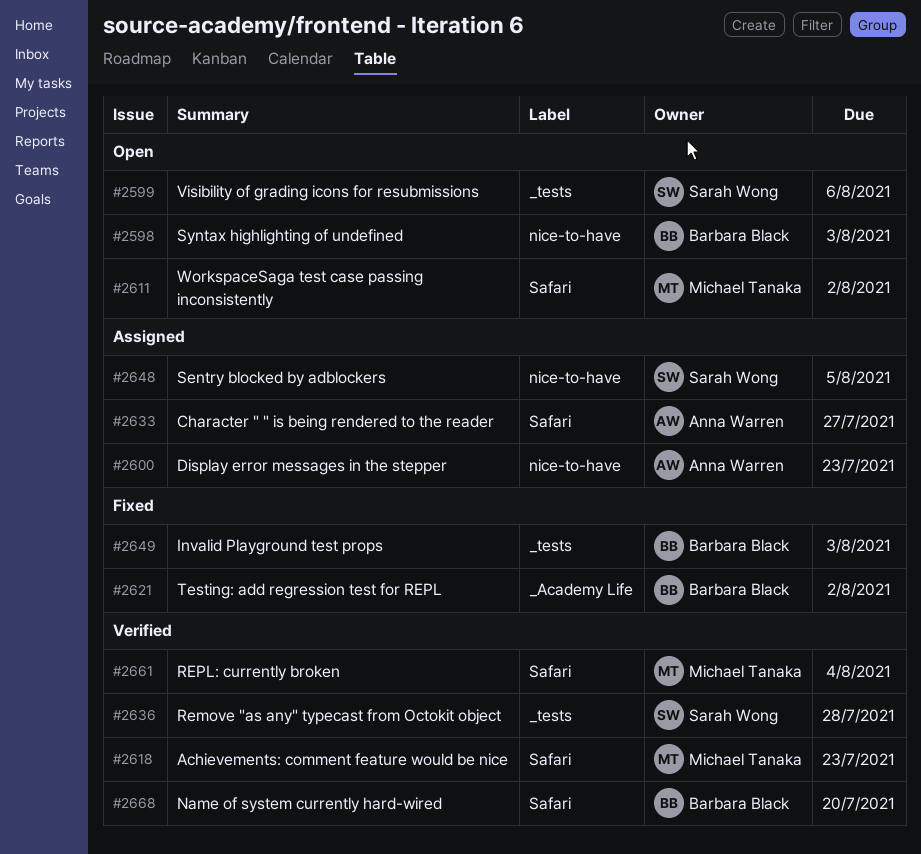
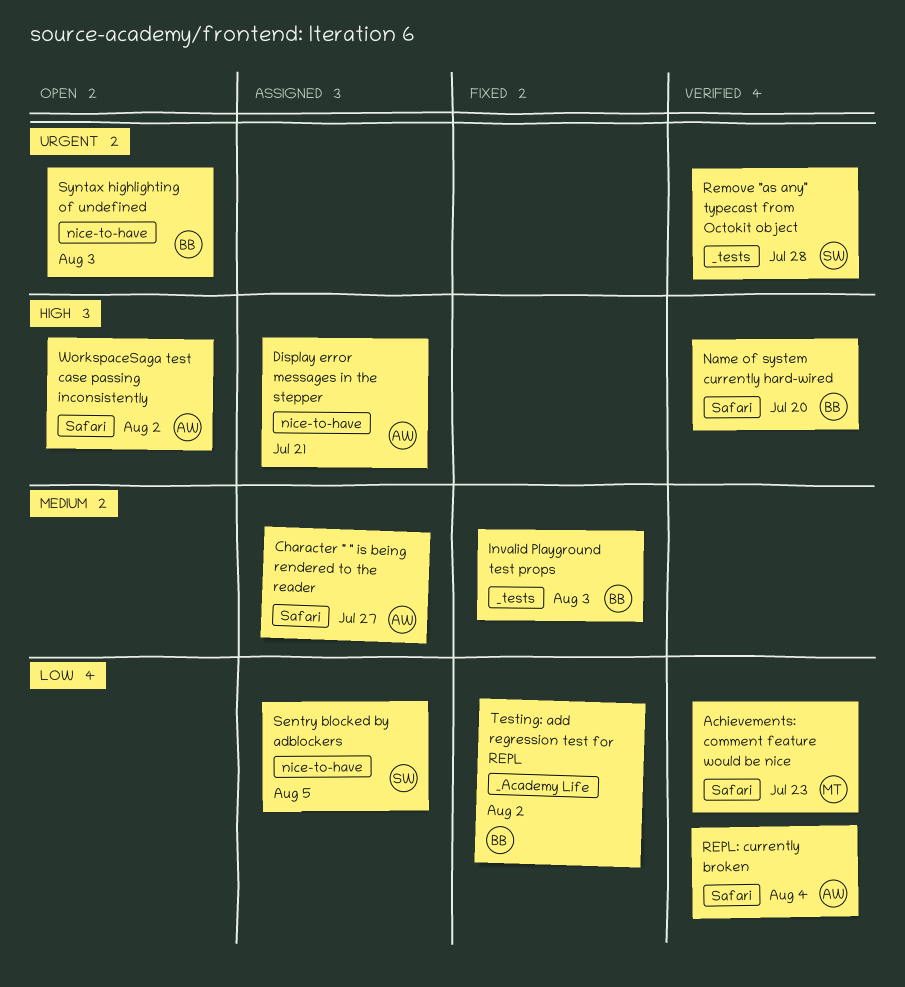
Display error messages in the stepper, due: Jul 23 -> Jul 21
REPL: currently broken, owner: Michael Tanaka -> Anna Warren
Visibility of grading icons for resubmissions: present -> none
WorkspaceSaga test case passing inconsistently, owner: Michael Tanaka -> Anna Warren

